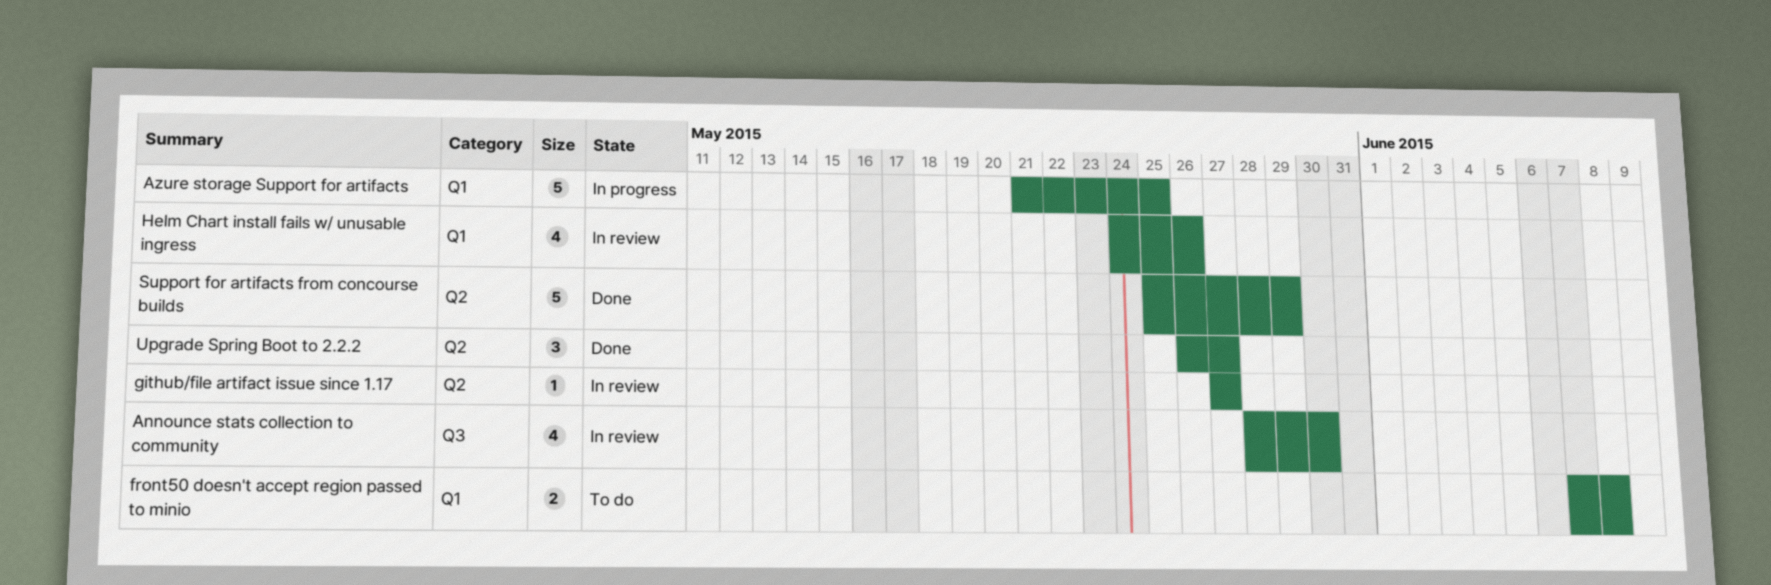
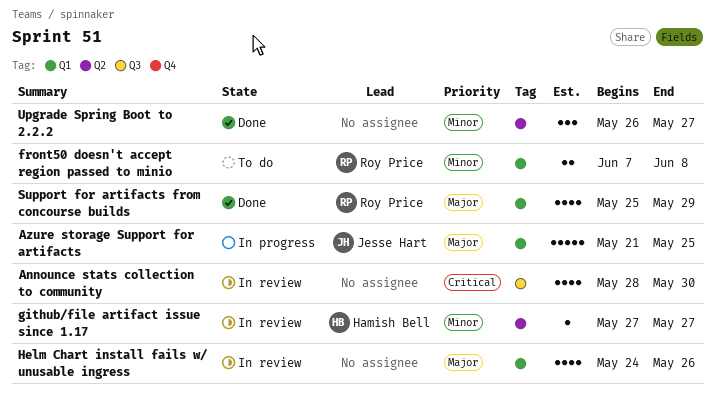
Support for artifacts from concourse builds, label: Q2 -> Q1
Support for artifacts from concourse builds, estimate: 5 -> 4

